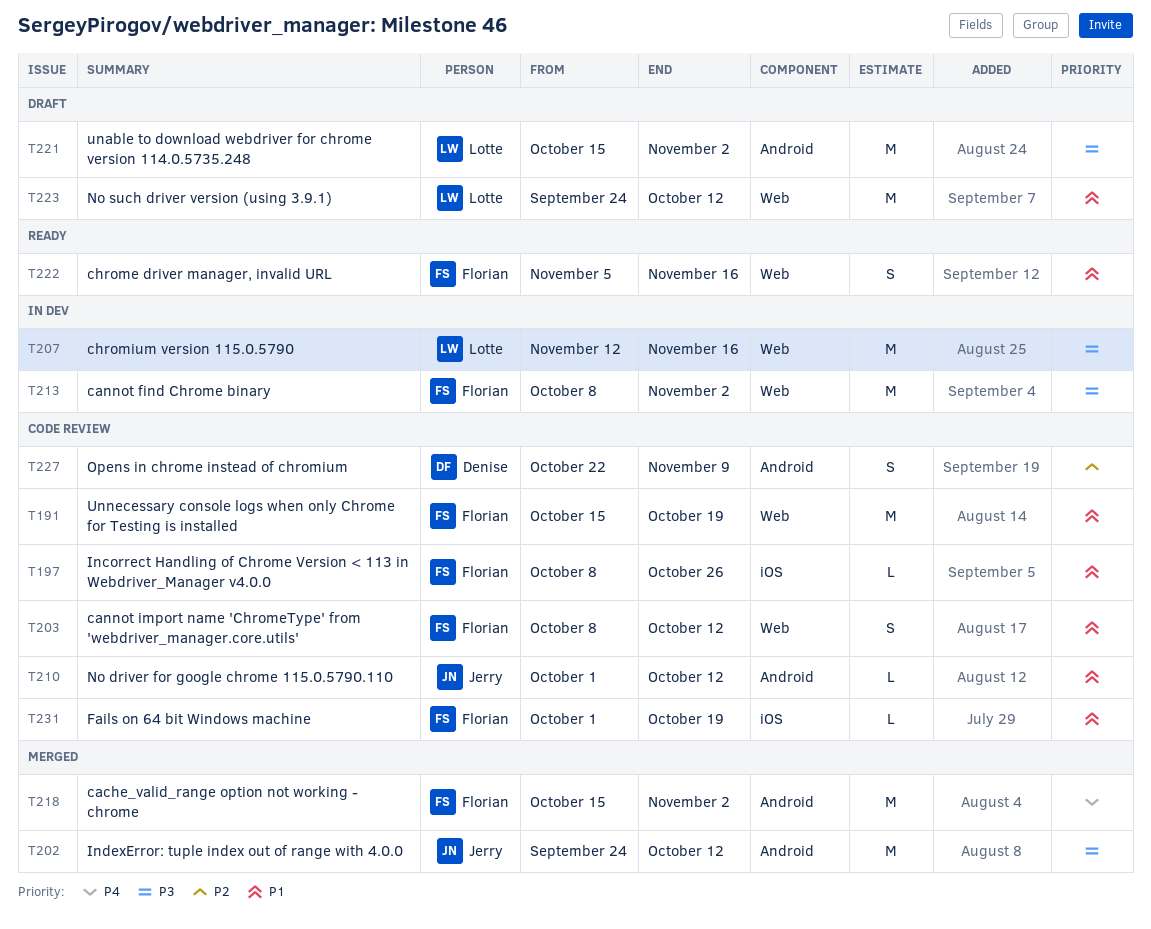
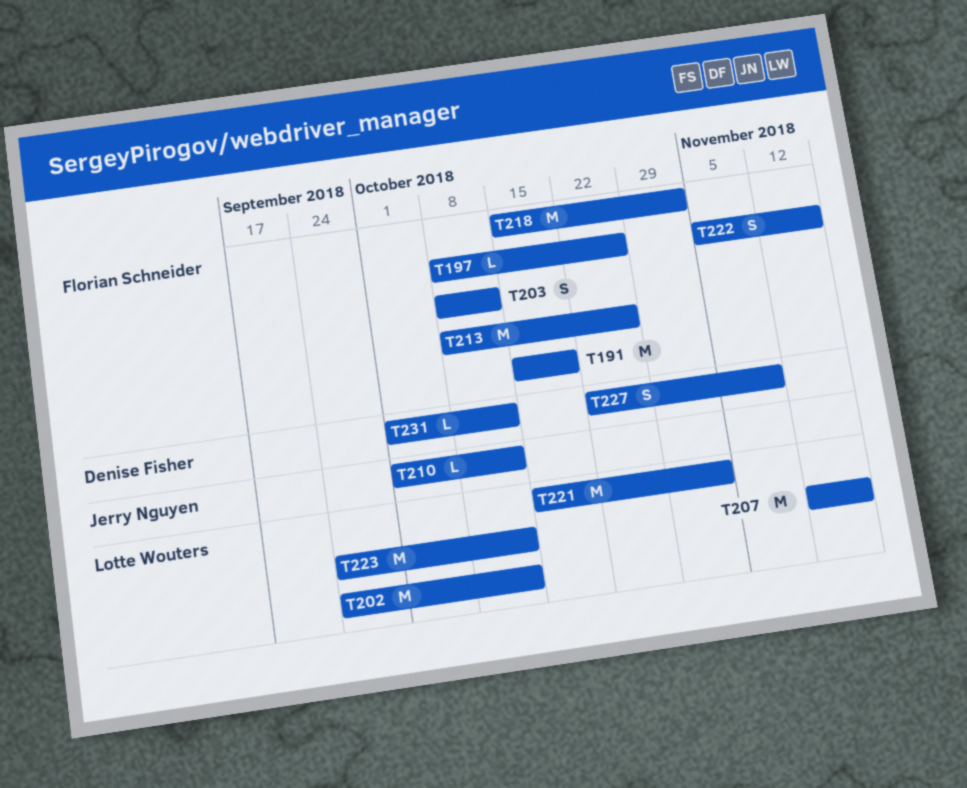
T202, owner: Jerry Nguyen -> Lotte Wouters
T213, due: Nov 2 -> Oct 26
T231, owner: Florian Schneider -> Denise Fisher
T231, due: Oct 19 -> Oct 12

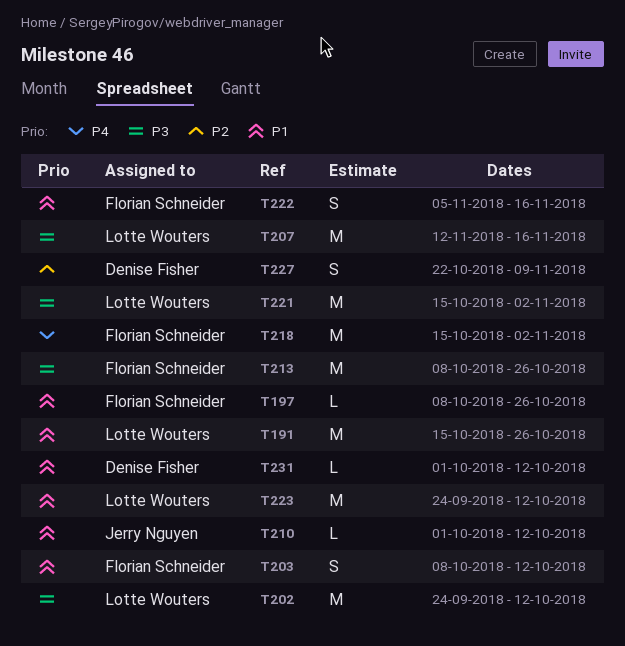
T191, owner: Florian Schneider -> Lotte Wouters
T191, due: Oct 19 -> Oct 26

